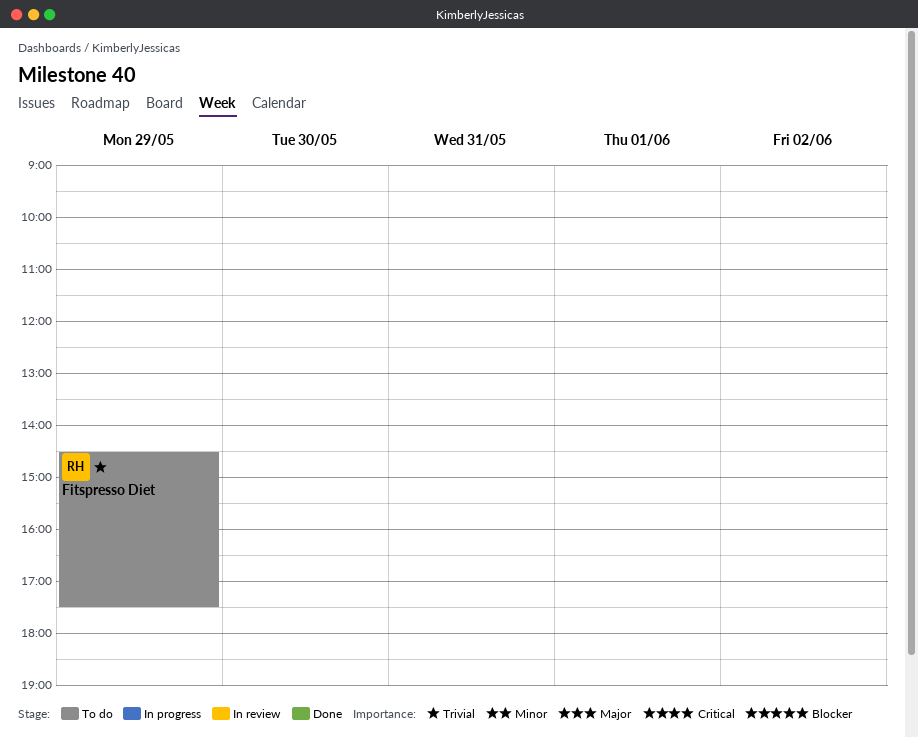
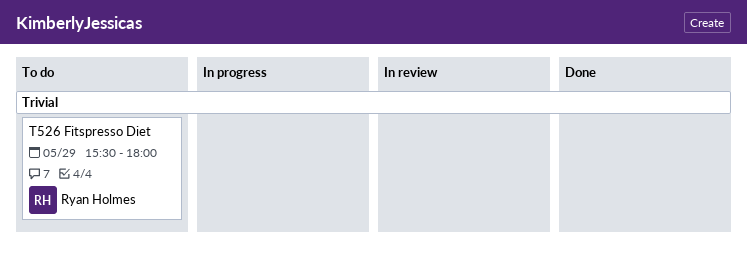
Fitspresso Diet, begins: 14:30 -> 15:30
Fitspresso Diet, ends: 17:30 -> 18:00

